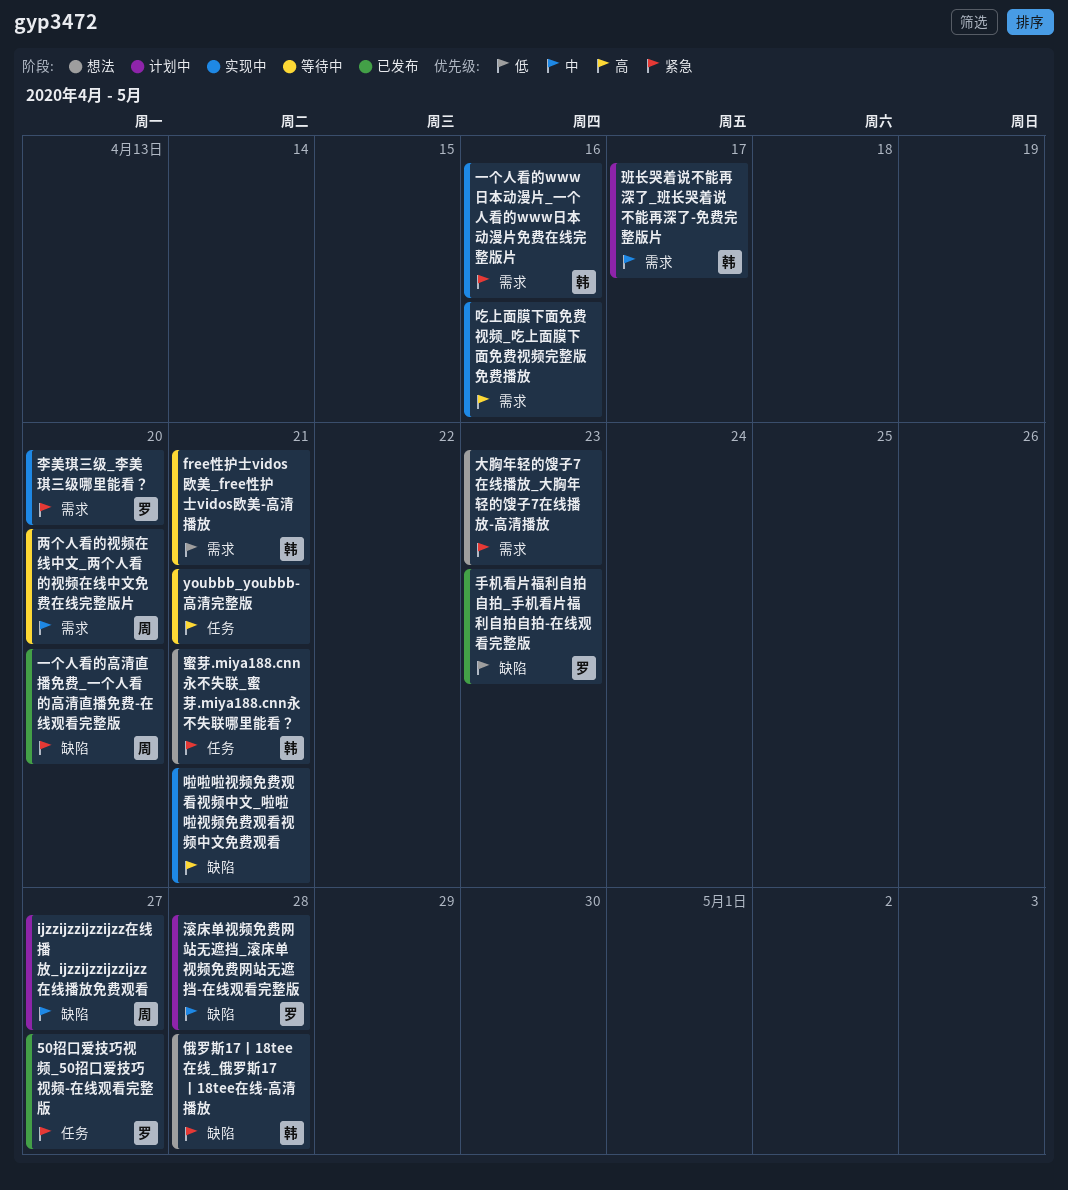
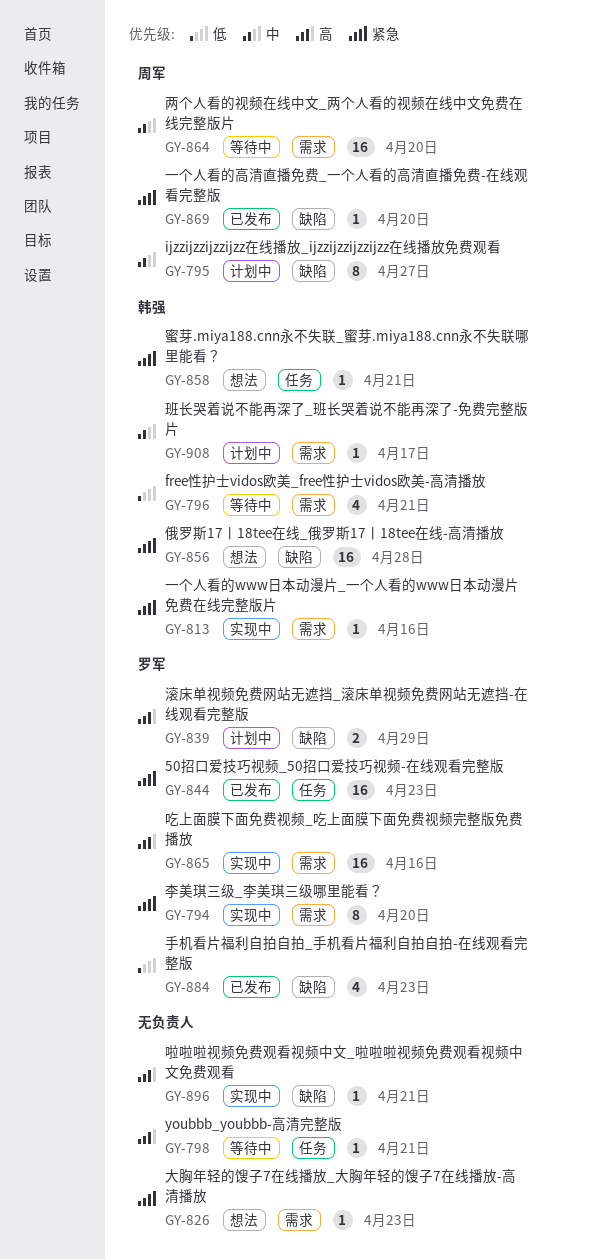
50招口爱技巧视频_50招口爱技巧视频-在线观看完整版, due: Apr 27 -> Apr 23
吃上面膜下面免费视频_吃上面膜下面免费视频完整版免费播放, owner: none -> 罗军
滚床单视频免费网站无遮挡_滚床单视频免费网站无遮挡-在线观看完整版, priority: 中 -> 高
滚床单视频免费网站无遮挡_滚床单视频免费网站无遮挡-在线观看完整版, due: Apr 28 -> Apr 29

